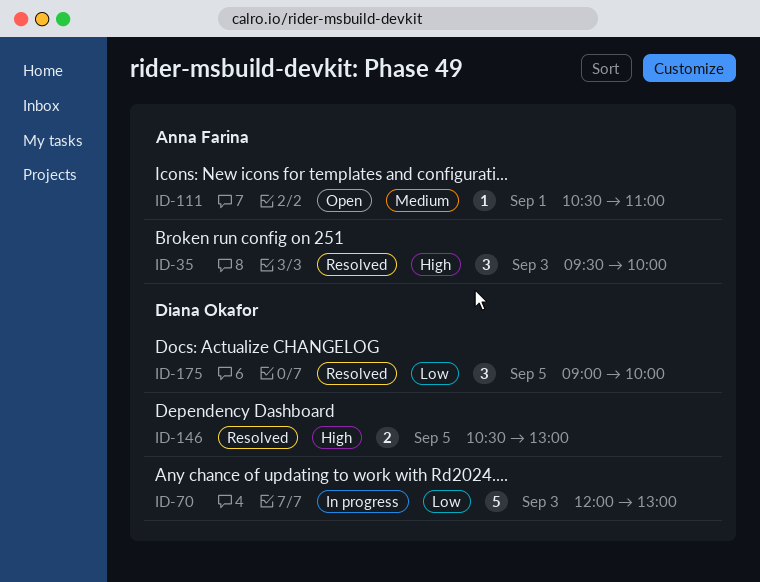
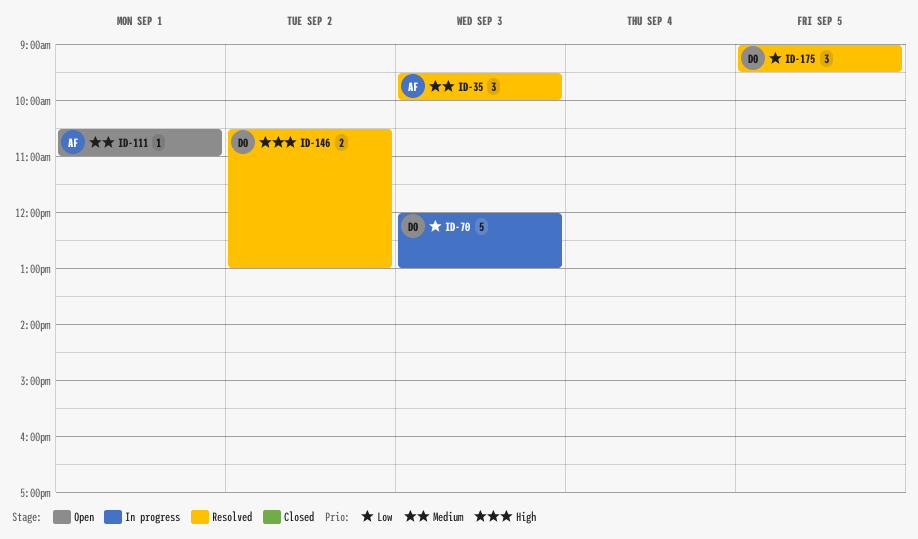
ID-35, priority: High -> Medium
ID-146, day: Sep 5 -> Sep 2
ID-175, ends: 10:00 -> 09:30

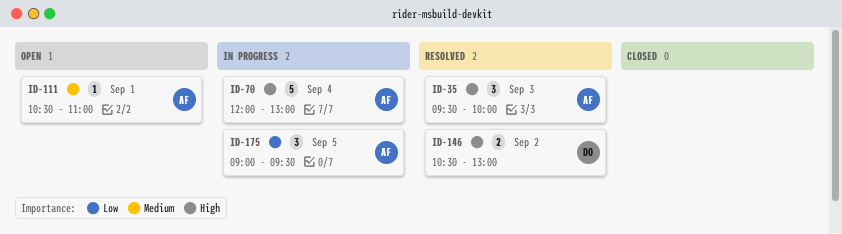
ID-35, priority: Medium -> High
ID-70, owner: DO -> AF
ID-70, priority: Low -> High
ID-70, day: Sep 3 -> Sep 4
ID-175, status: Resolved -> In progress
ID-175, owner: DO -> AF

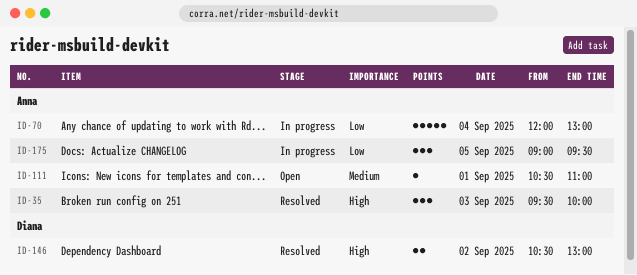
ID-70, priority: High -> Low

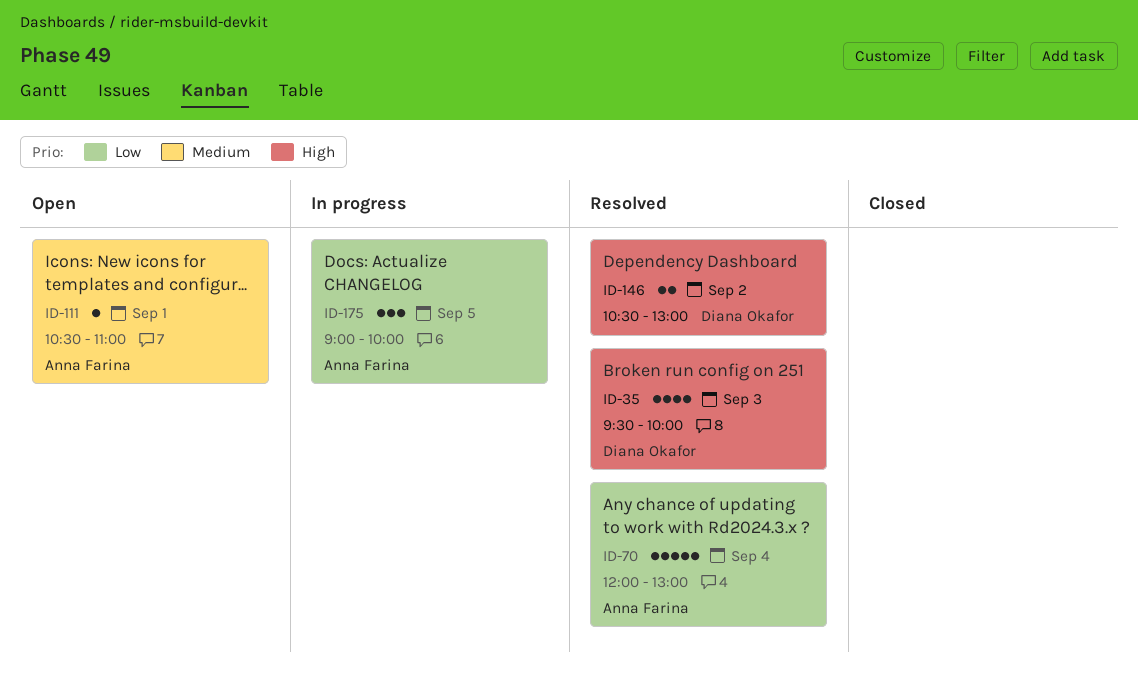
ID-35, owner: Anna Farina -> Diana Okafor
ID-35, estimate: 3 -> 4
ID-70, status: In progress -> Resolved
ID-175, ends: 09:30 -> 10:00

